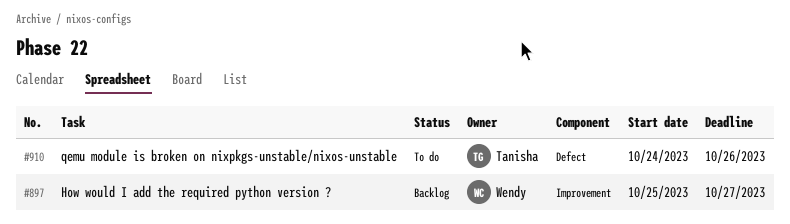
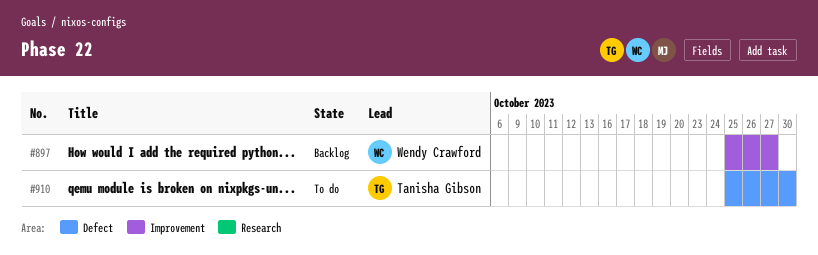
#910, start: Oct 24 -> Oct 25
#910, due: Oct 26 -> Oct 30

